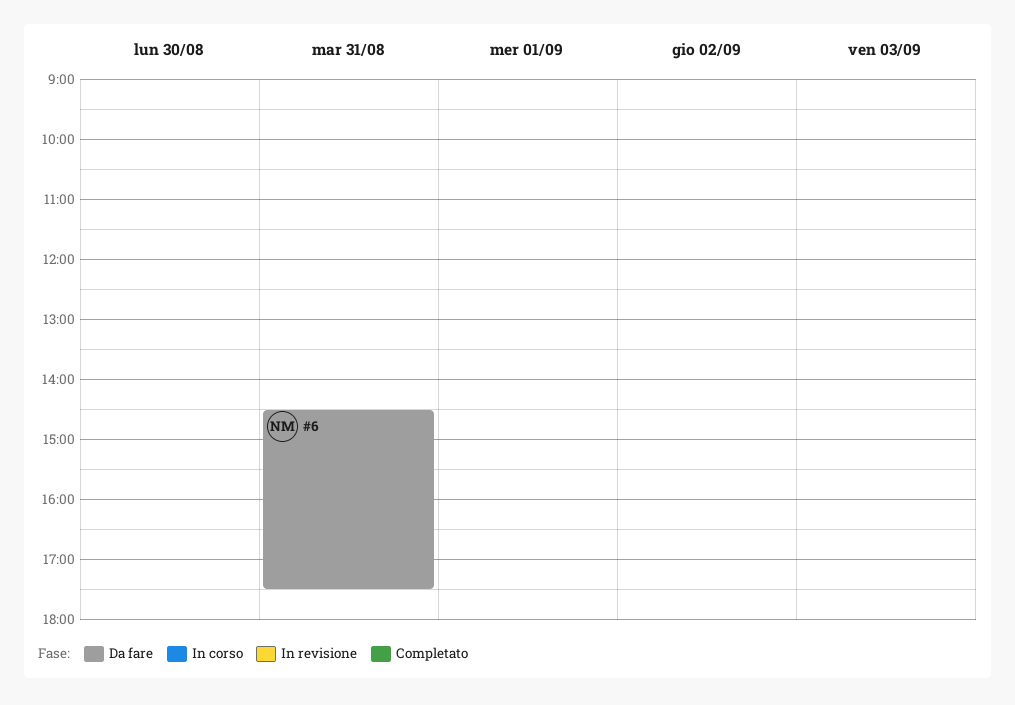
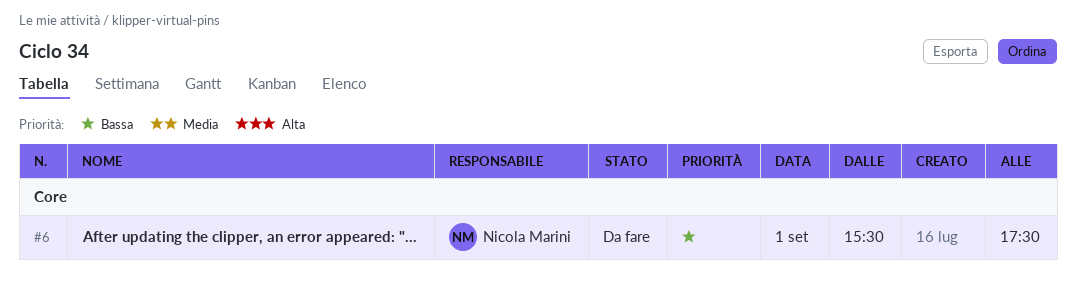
#6, day: Aug 31 -> Sep 1
#6, begins: 14:30 -> 15:30

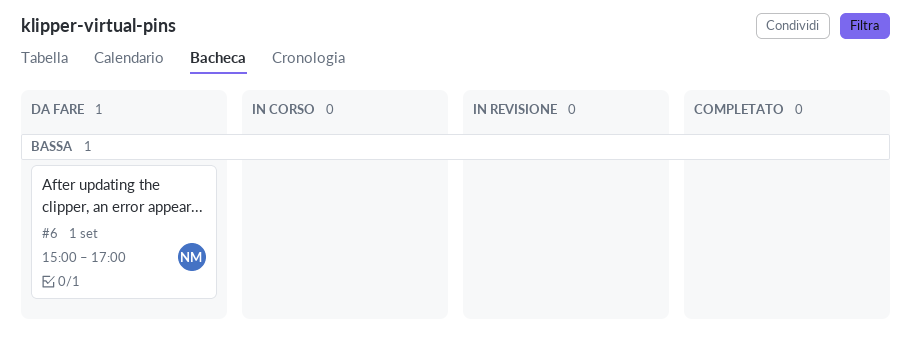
#6, begins: 15:30 -> 15:00
#6, ends: 17:30 -> 17:00

